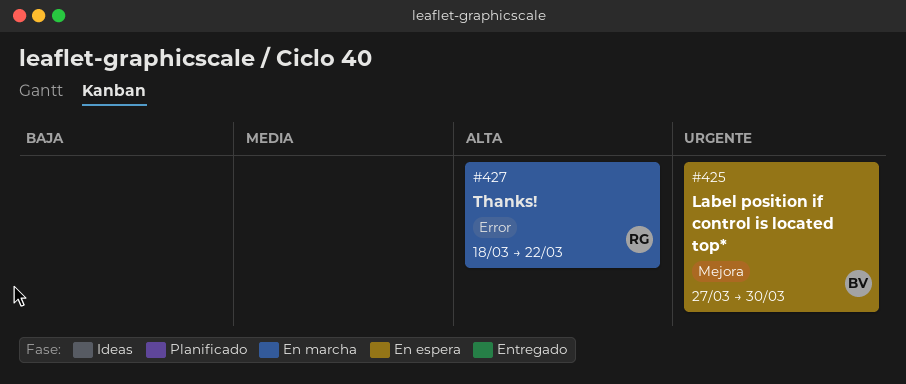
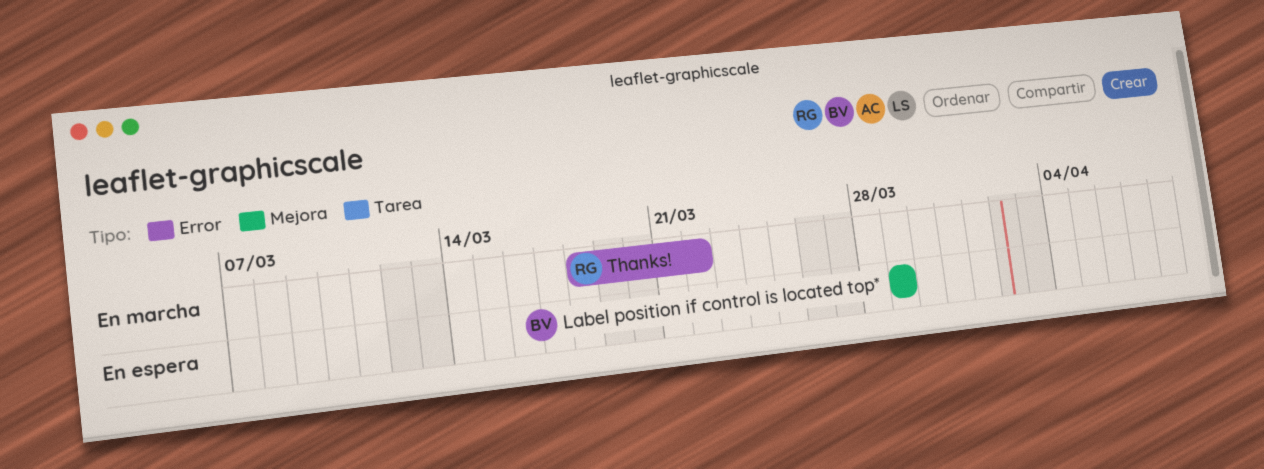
Label position if control is located top*, start: Mar 27 -> Mar 29
Label position if control is located top*, due: Mar 30 -> Mar 29

